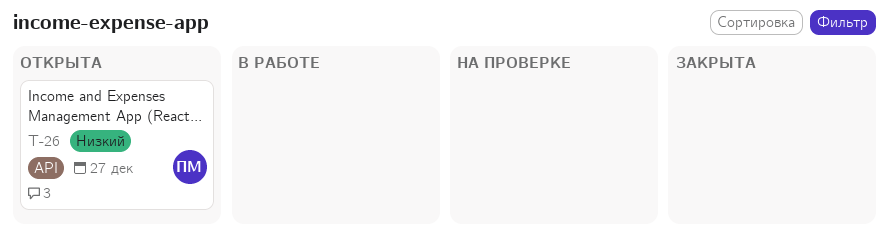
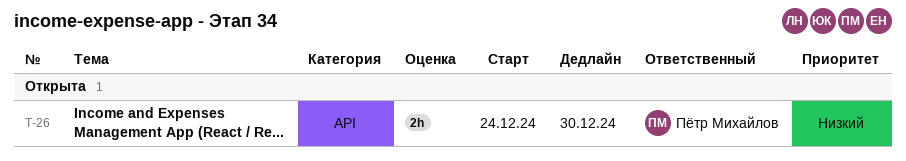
T-26, due: Dec 27 -> Dec 30

